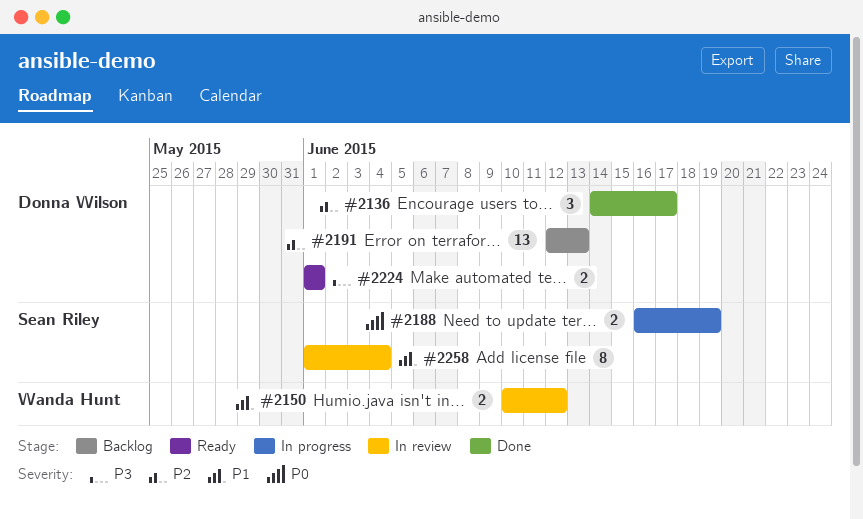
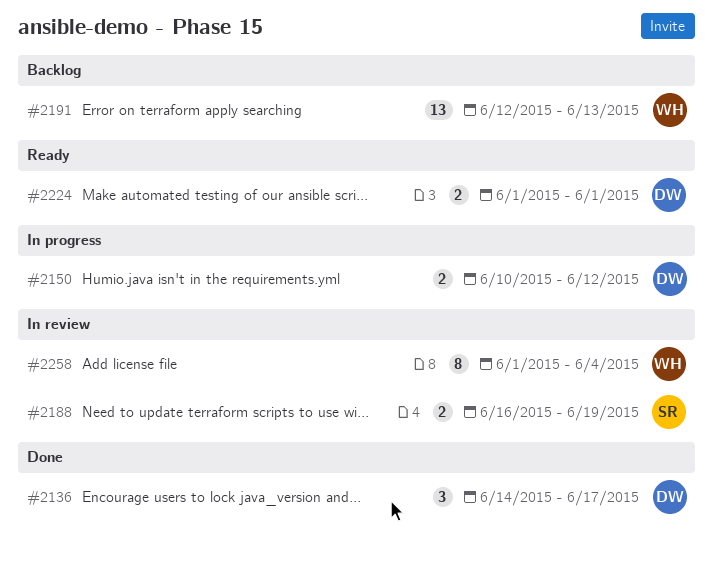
#2150, status: In review -> In progress
#2150, owner: Wanda Hunt -> Donna Wilson
#2188, status: In progress -> In review
#2191, owner: Donna Wilson -> Wanda Hunt
#2258, owner: Sean Riley -> Wanda Hunt

